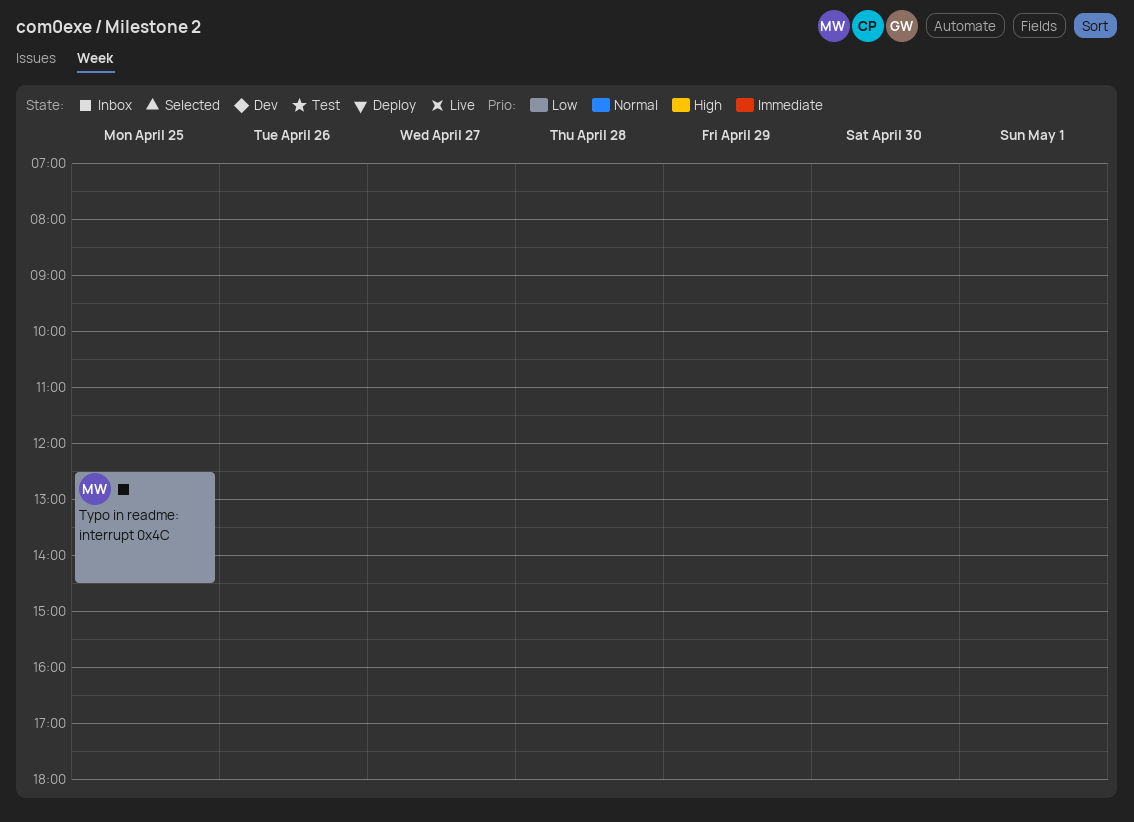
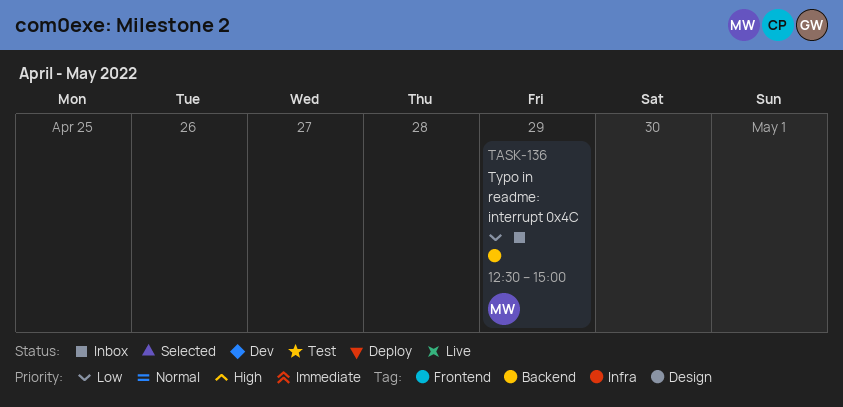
Typo in readme: interrupt 0x4C, day: Apr 25 -> Apr 29
Typo in readme: interrupt 0x4C, ends: 14:30 -> 15:00

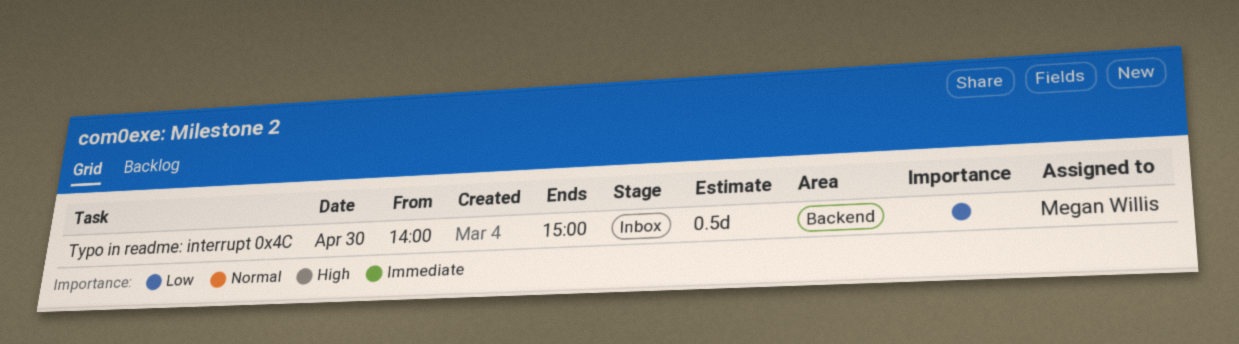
Typo in readme: interrupt 0x4C, day: Apr 29 -> Apr 30
Typo in readme: interrupt 0x4C, begins: 12:30 -> 14:00

